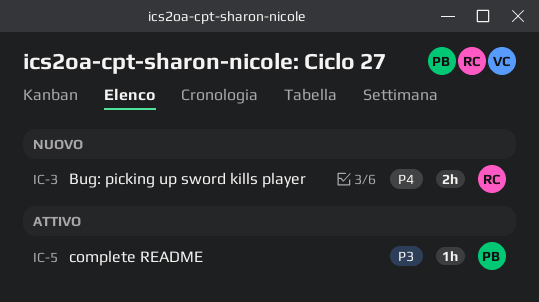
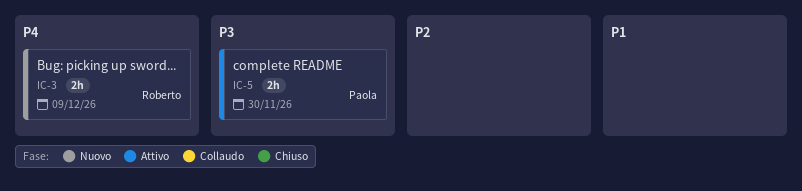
IC-5, estimate: 1h -> 2h

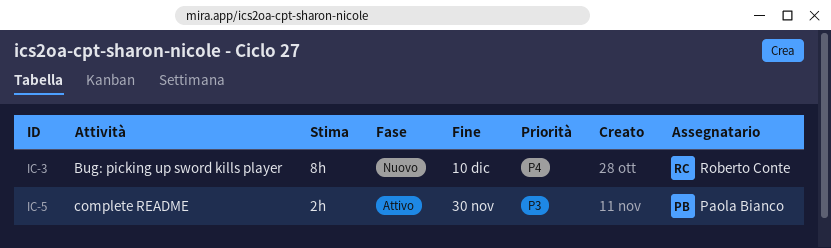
IC-3, estimate: 2h -> 8h
IC-3, due: Dec 9 -> Dec 10

